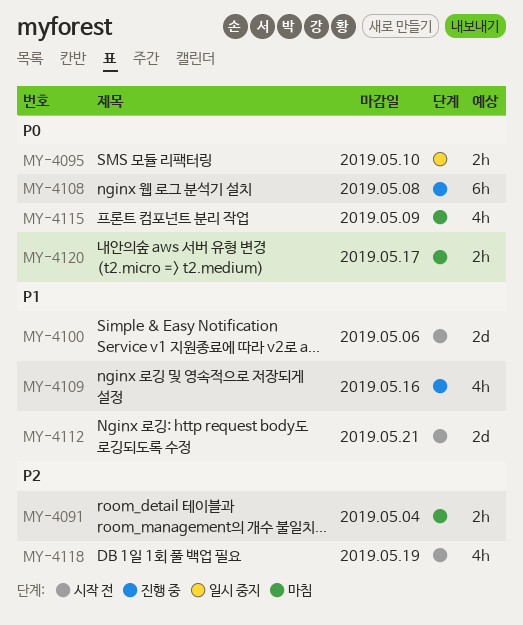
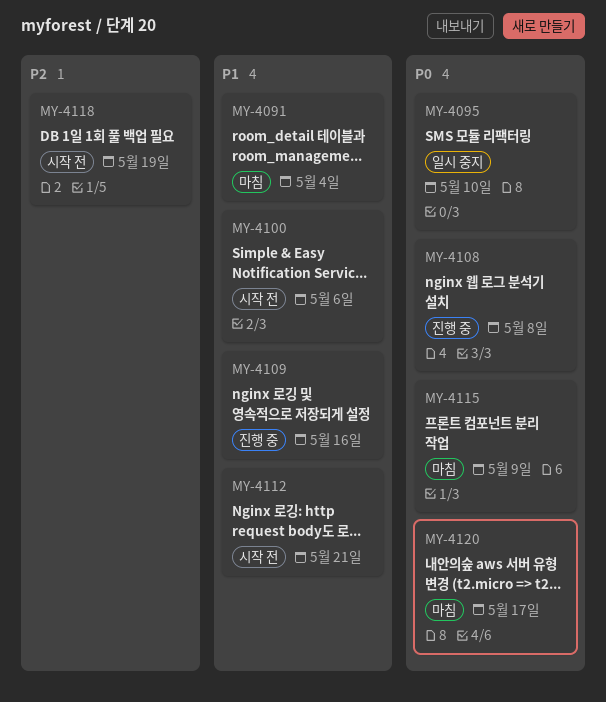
MY-4091, priority: P2 -> P1

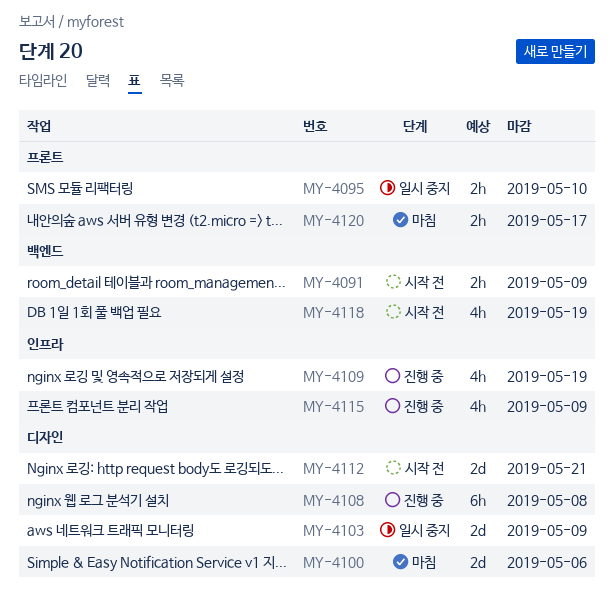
MY-4091, status: 마침 -> 시작 전
MY-4091, due: May 4 -> May 9
MY-4100, status: 시작 전 -> 마침
MY-4103: none -> present
MY-4109, due: May 16 -> May 19
MY-4115, status: 마침 -> 진행 중

